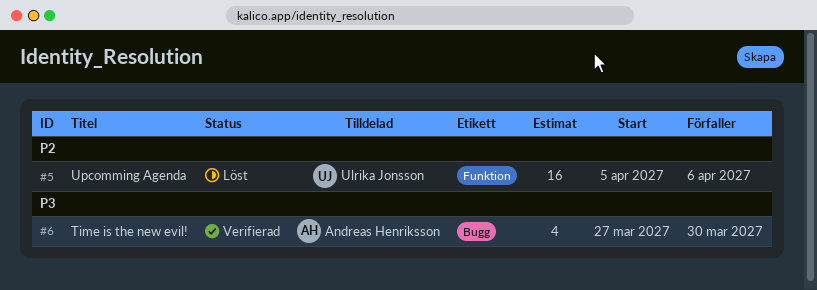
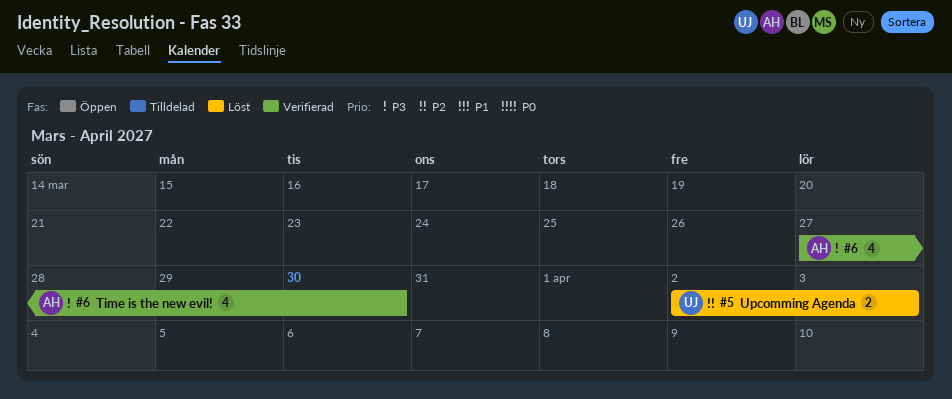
#5, estimate: 16 -> 2
#5, start: Apr 5 -> Apr 2
#5, due: Apr 6 -> Apr 3

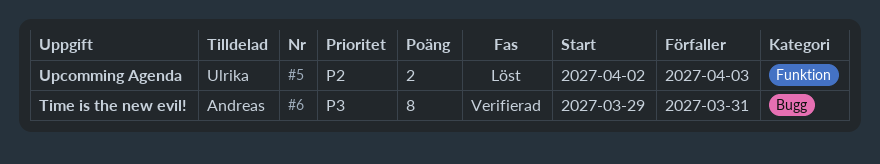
#6, estimate: 4 -> 8
#6, start: Mar 27 -> Mar 29
#6, due: Mar 30 -> Mar 31

